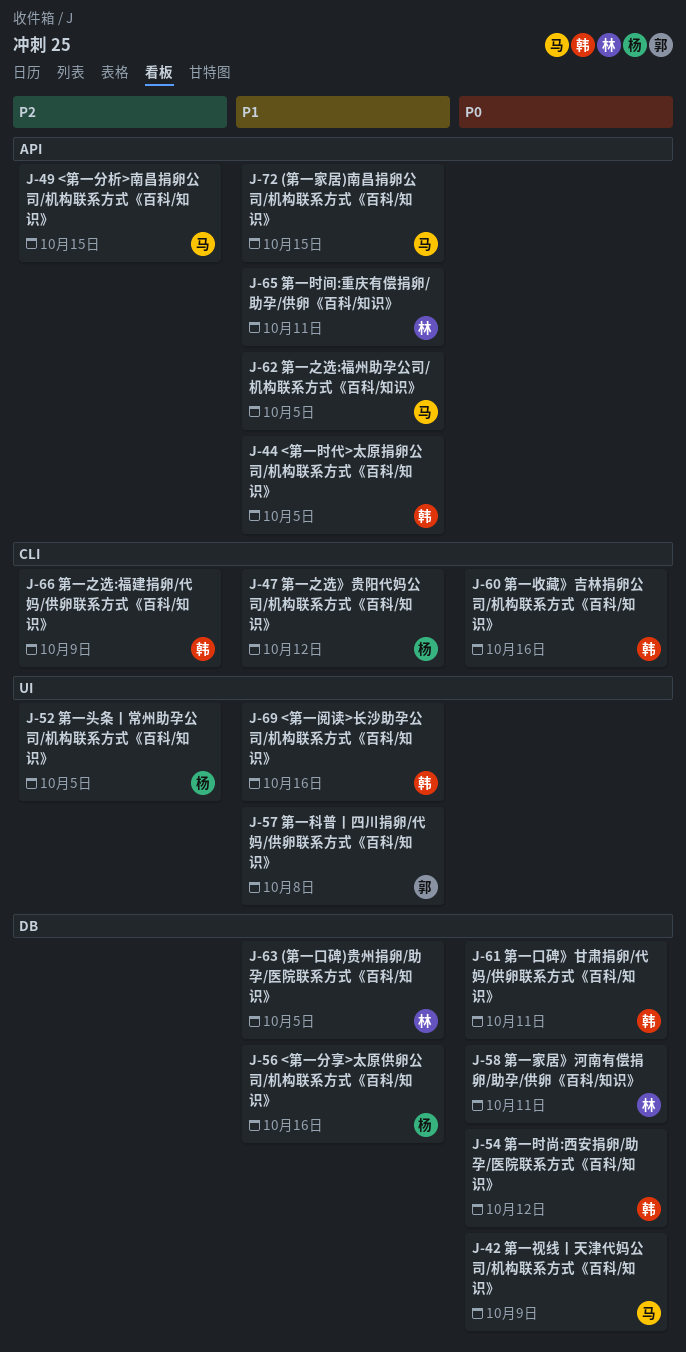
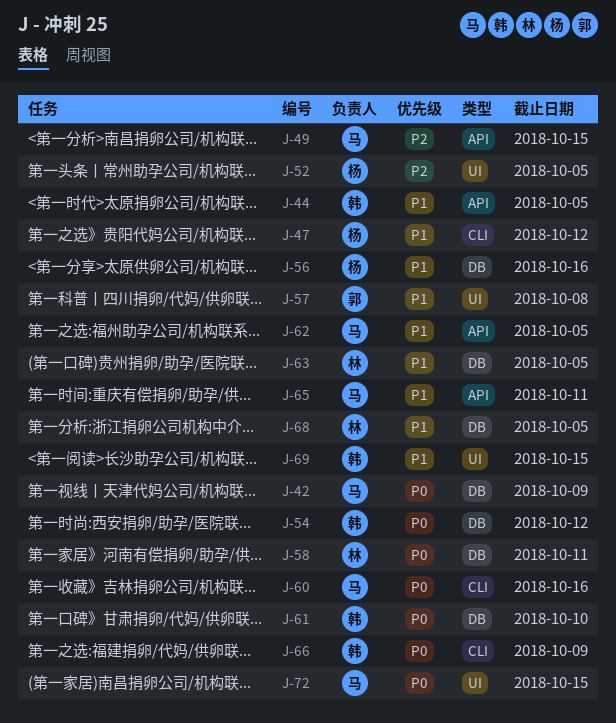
J-60, owner: 韩 -> 马
J-61, due: Oct 11 -> Oct 10
J-65, owner: 林 -> 马
J-66, priority: P2 -> P0
J-68: none -> present
J-69, due: Oct 16 -> Oct 15
J-72, priority: P1 -> P0
J-72, label: API -> UI

